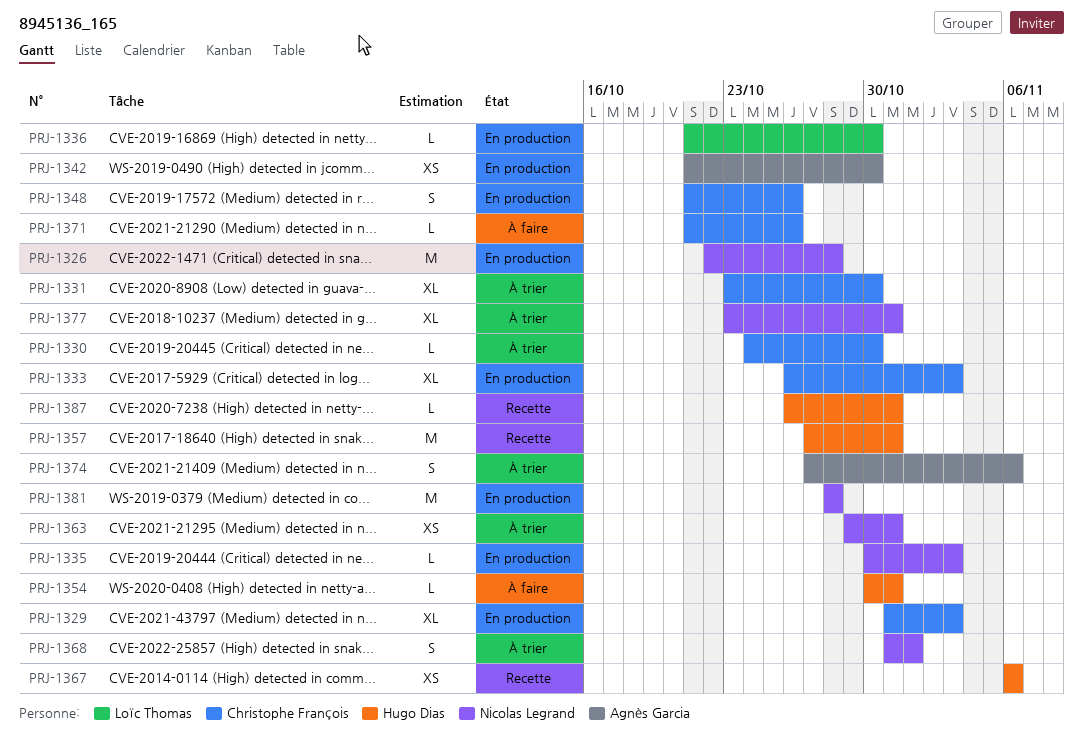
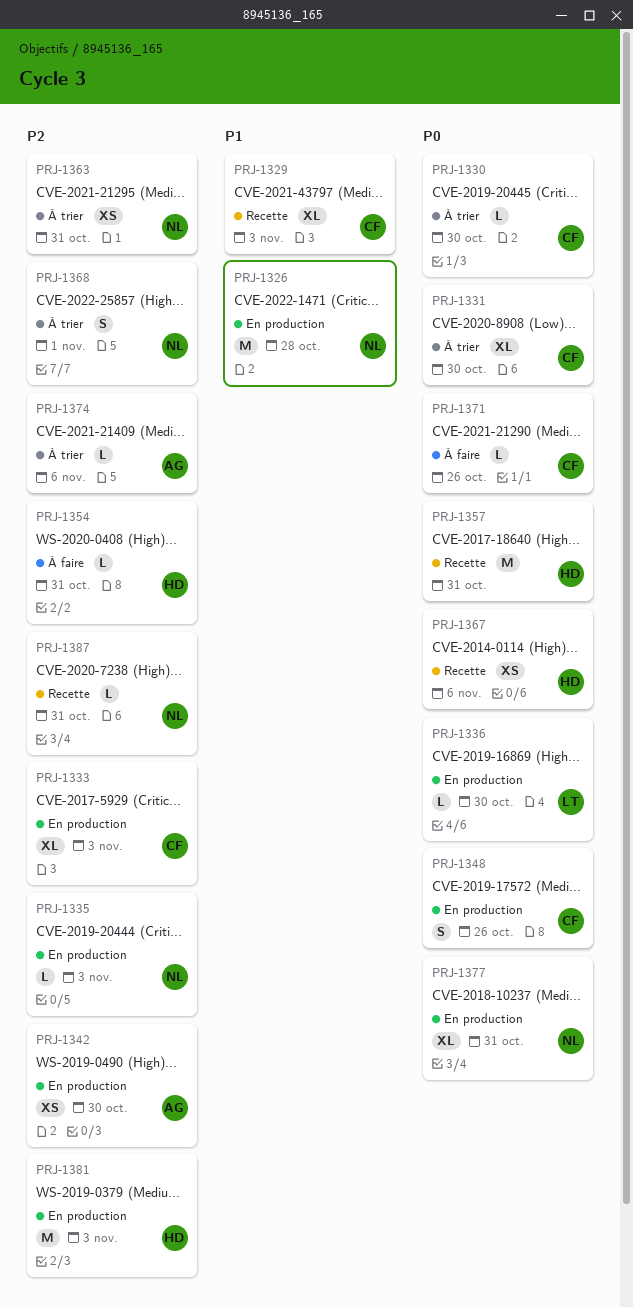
PRJ-1329, status: En production -> Recette
PRJ-1374, estimate: S -> L
PRJ-1377, status: À trier -> En production
PRJ-1381, owner: Nicolas Legrand -> Hugo Dias
PRJ-1381, due: Oct 28 -> Nov 3
PRJ-1387, owner: Hugo Dias -> Nicolas Legrand

